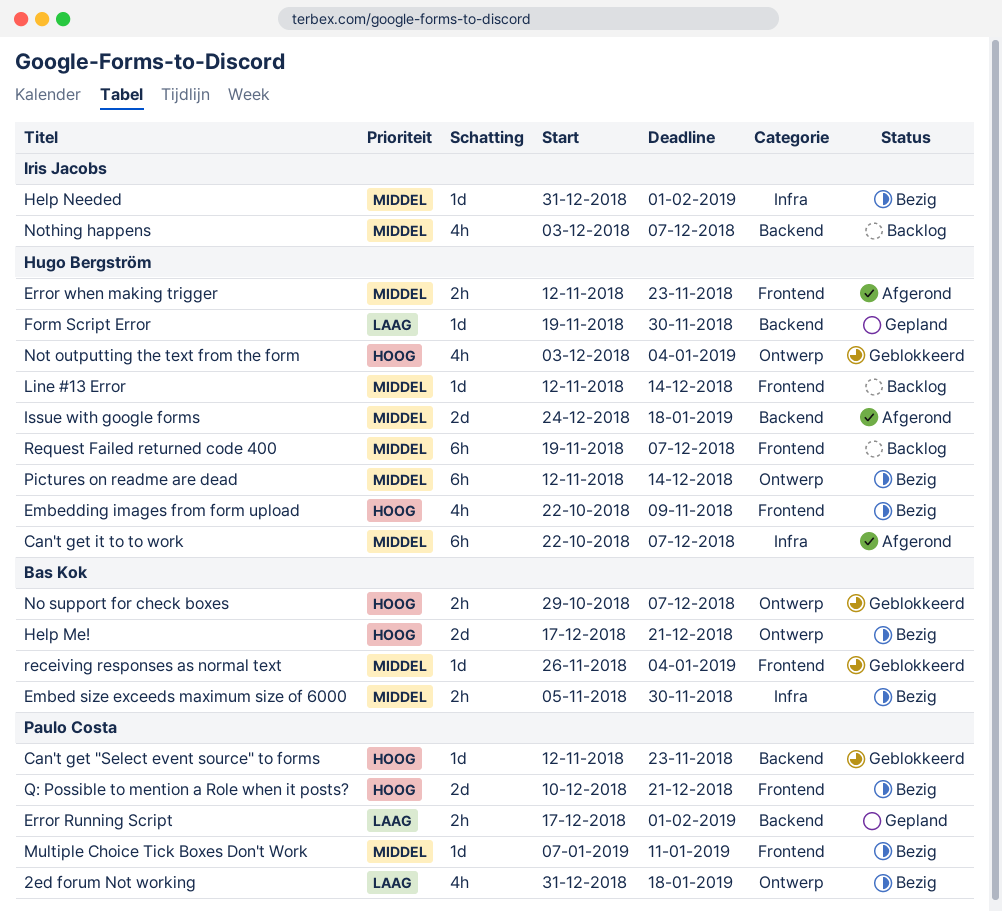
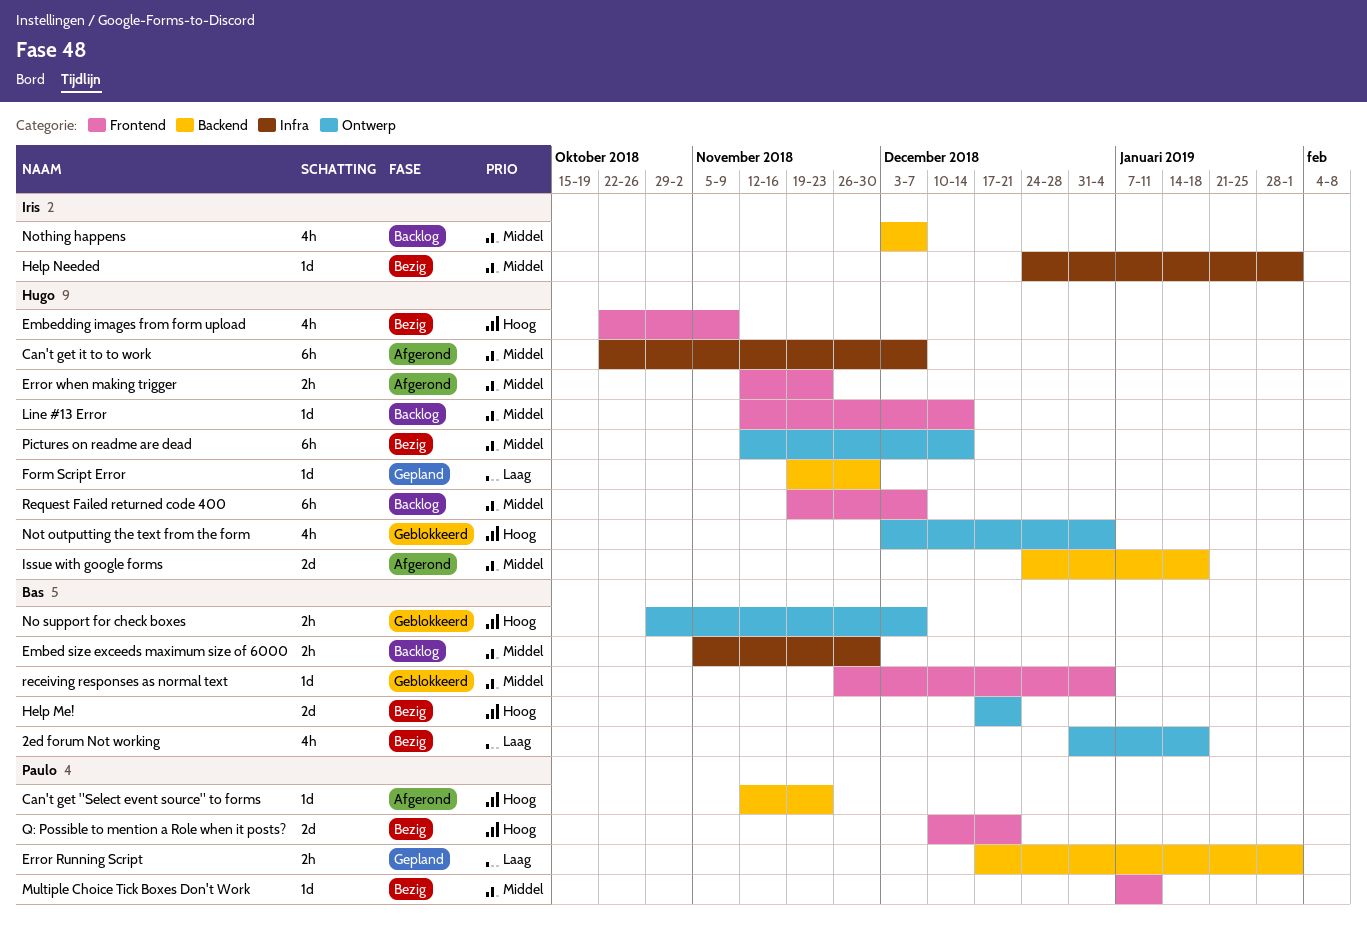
2ed forum Not working, owner: Paulo Costa -> Bas Kok
Can't get "Select event source" to forms, status: Geblokkeerd -> Afgerond
Embed size exceeds maximum size of 6000, status: Bezig -> Backlog
Help Needed, start: Dec 31 -> Dec 24

